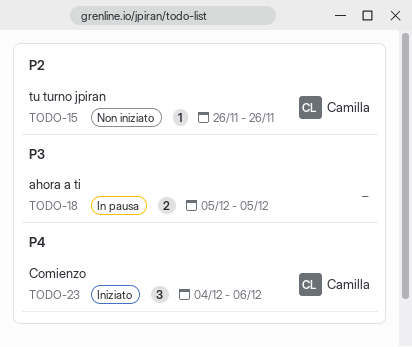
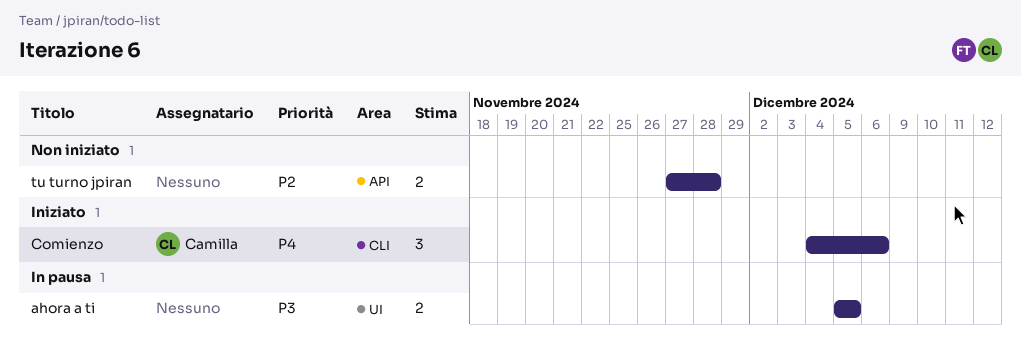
tu turno jpiran, owner: Camilla -> none
tu turno jpiran, estimate: 1 -> 2
tu turno jpiran, start: Nov 26 -> Nov 27
tu turno jpiran, due: Nov 26 -> Nov 28

